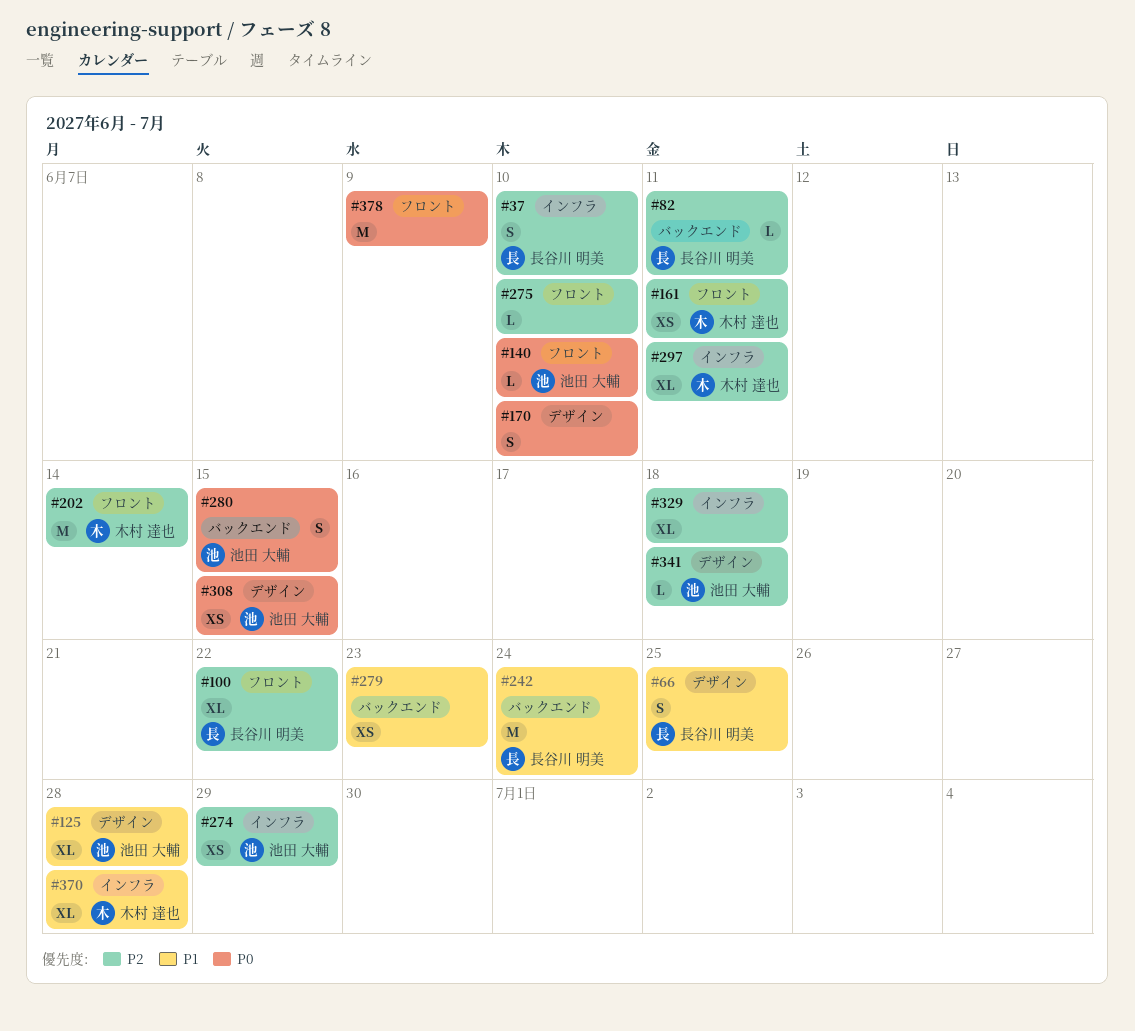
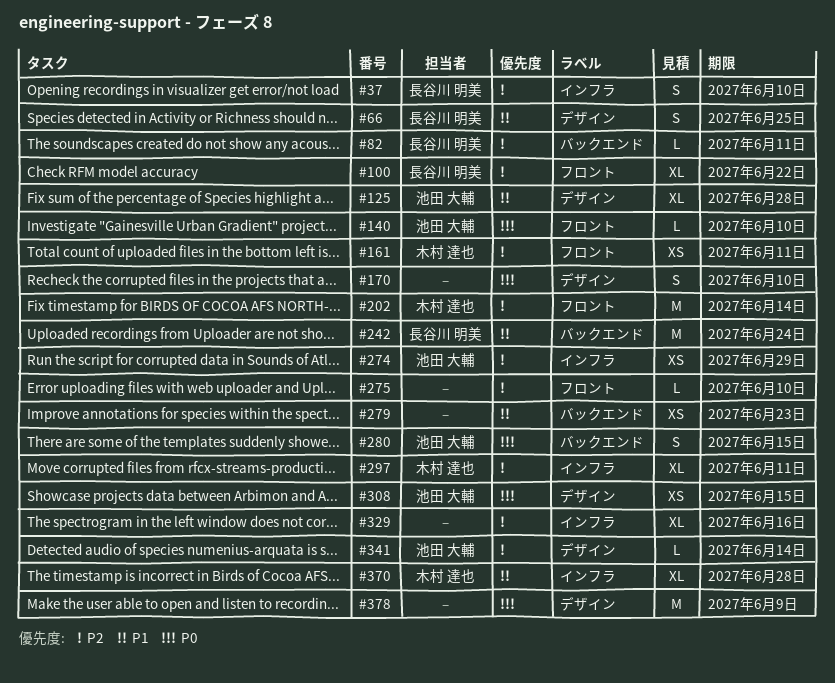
#329, due: Jun 18 -> Jun 16
#341, due: Jun 18 -> Jun 14
#378, label: フロント -> デザイン

